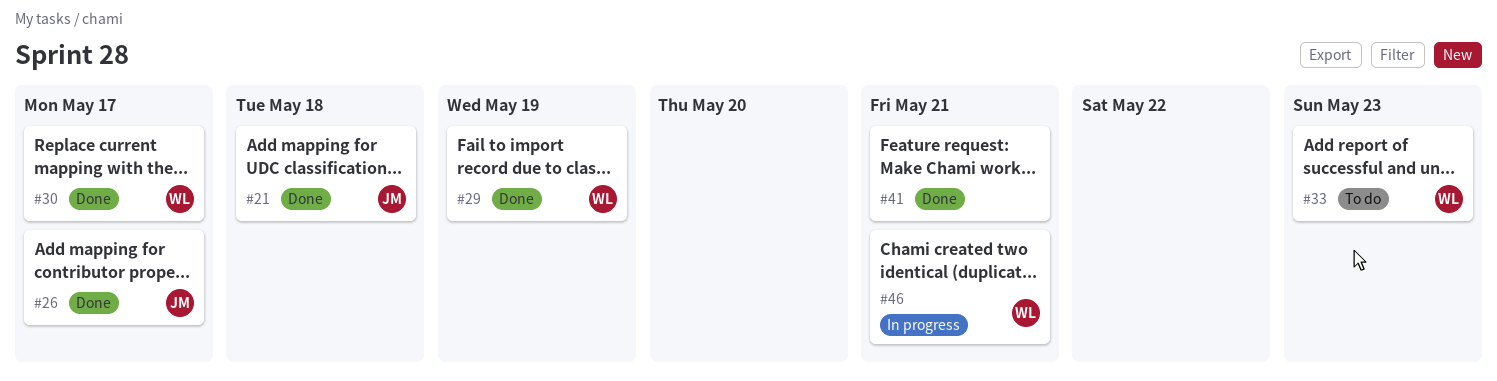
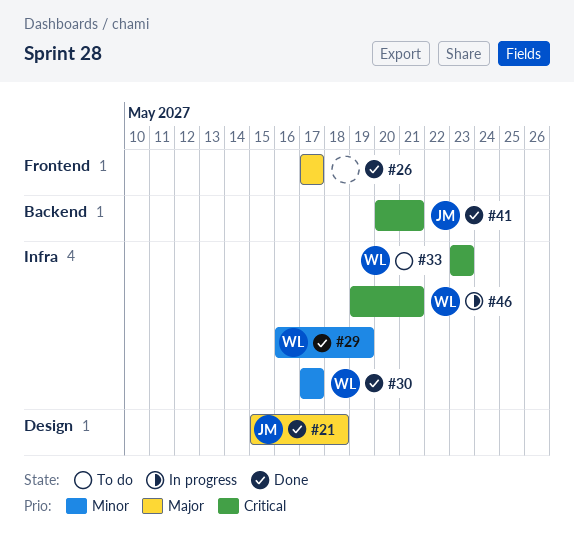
#26, owner: JM -> none
#41, owner: none -> JM

